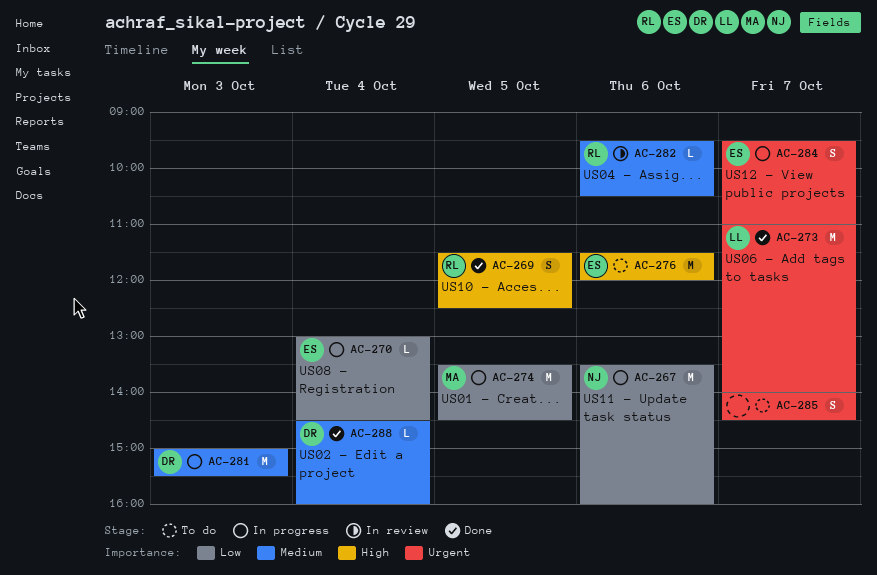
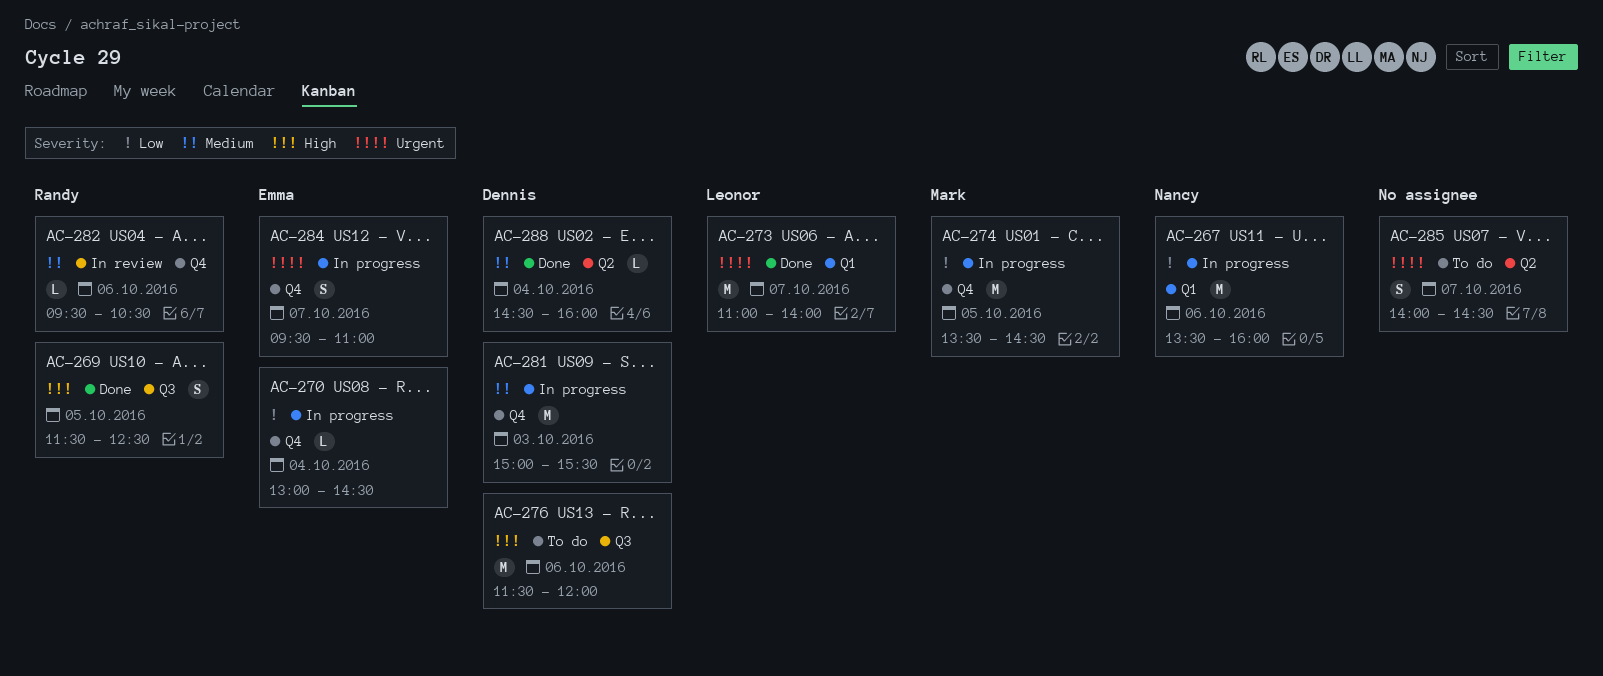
AC-276, owner: Emma -> Dennis

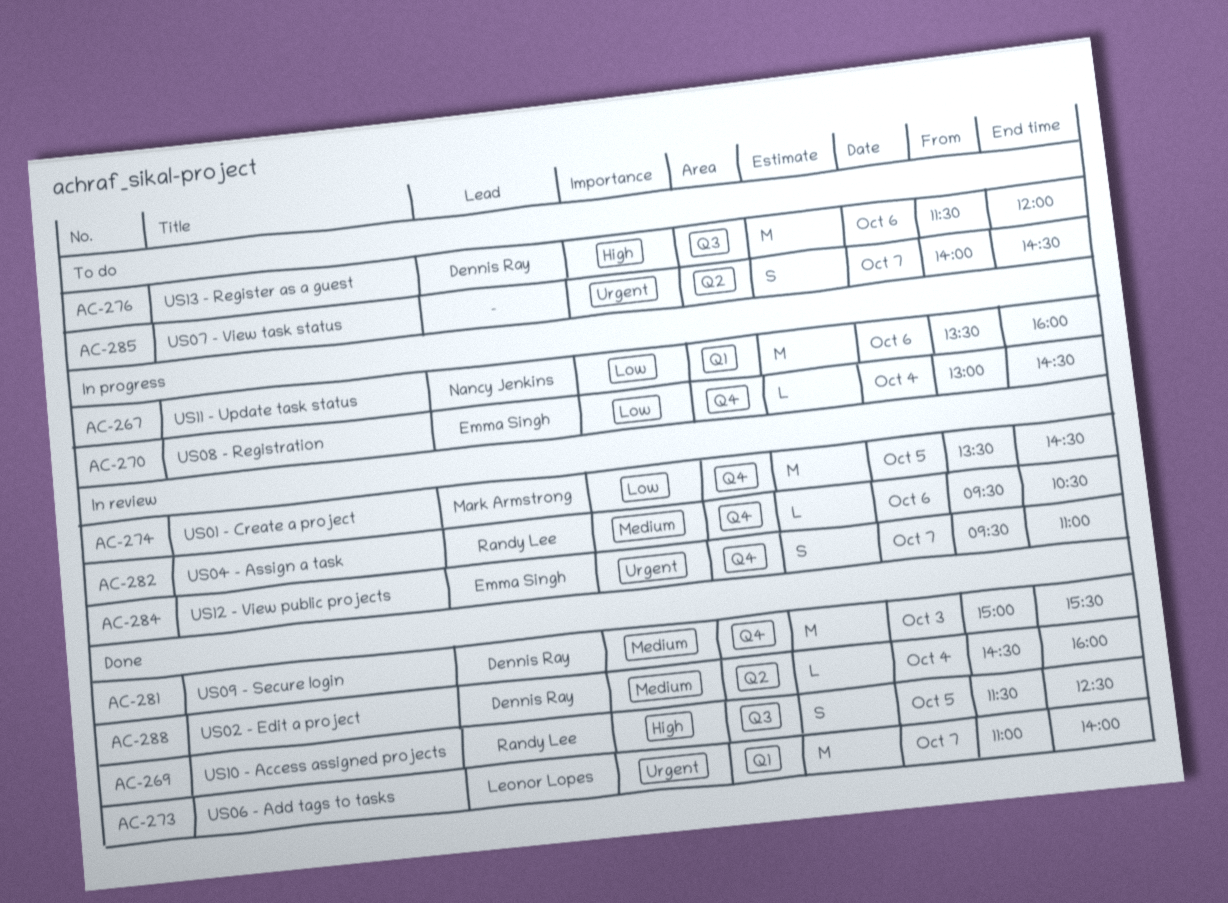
AC-274, status: In progress -> In review
AC-281, status: In progress -> Done
AC-284, status: In progress -> In review

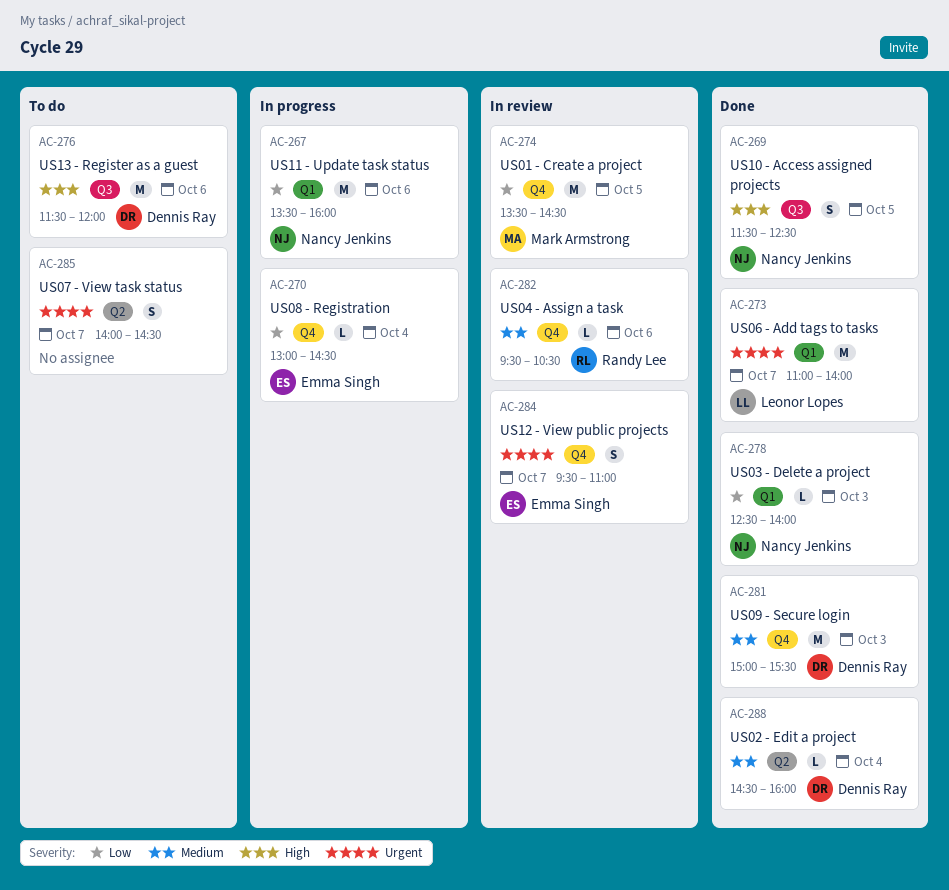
AC-269, owner: Randy Lee -> Nancy Jenkins
AC-278: none -> present

